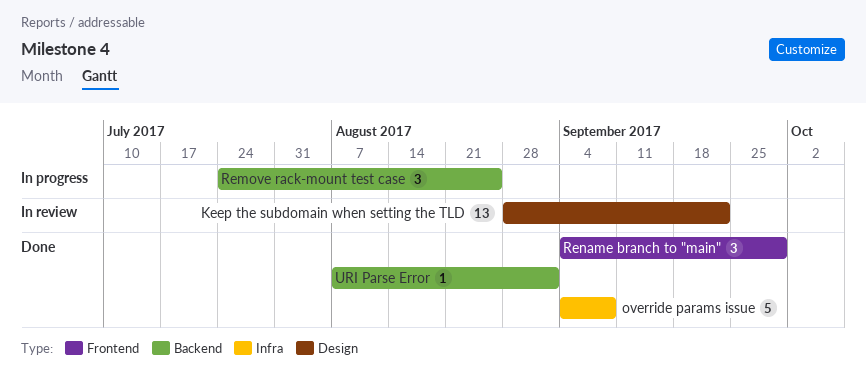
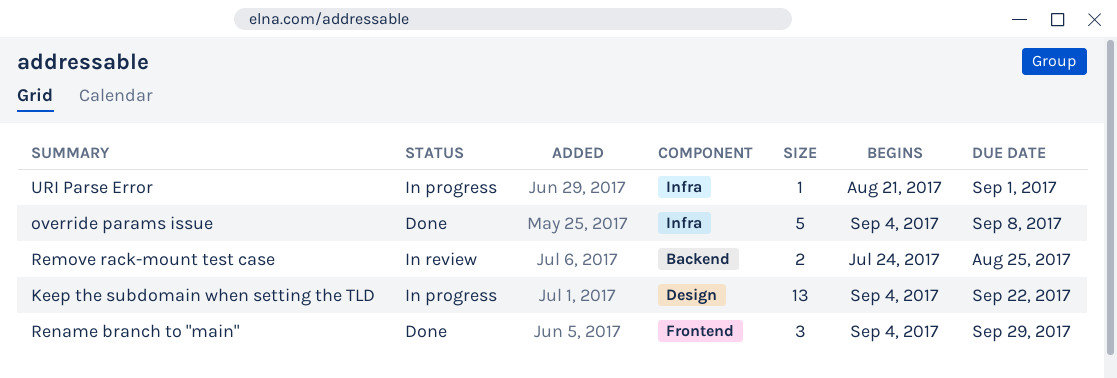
Keep the subdomain when setting the TLD, status: In review -> In progress
Keep the subdomain when setting the TLD, start: Aug 28 -> Sep 4
Remove rack-mount test case, status: In progress -> In review
Remove rack-mount test case, estimate: 3 -> 2
URI Parse Error, status: Done -> In progress
URI Parse Error, label: Backend -> Infra
URI Parse Error, start: Aug 7 -> Aug 21

